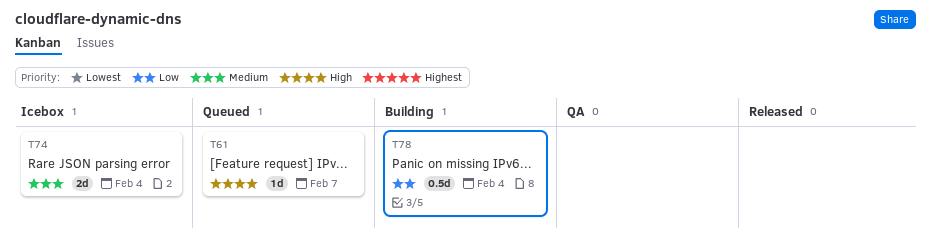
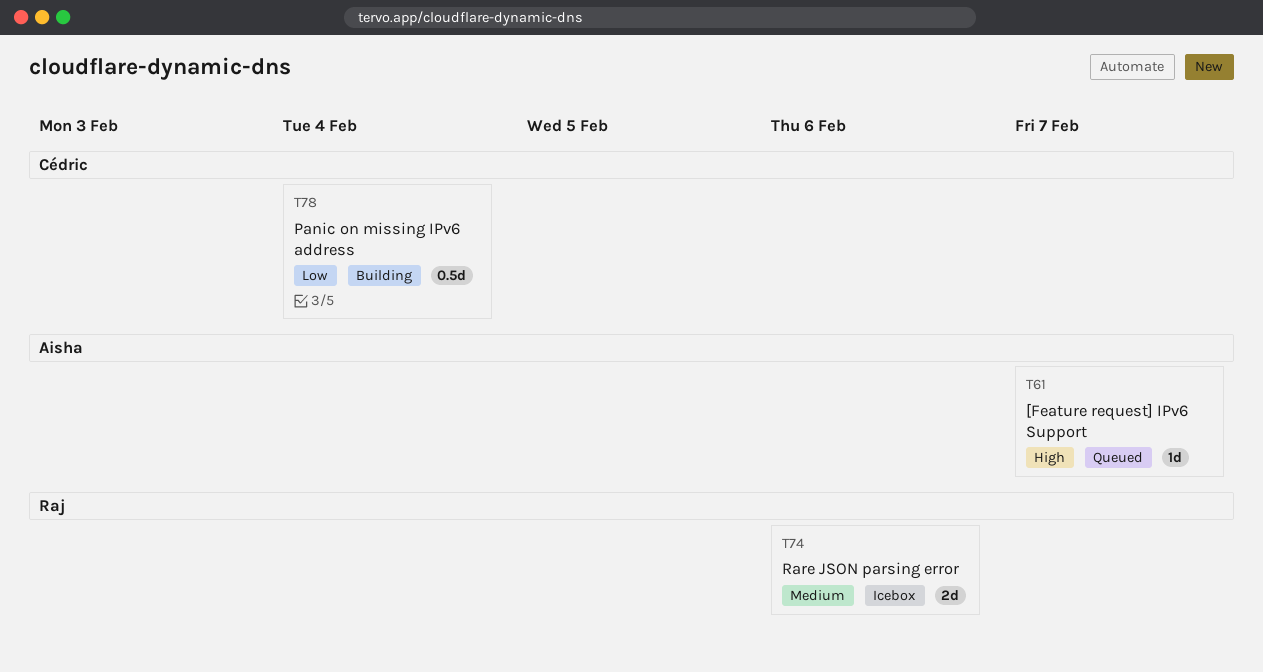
T74, due: Feb 4 -> Feb 6

